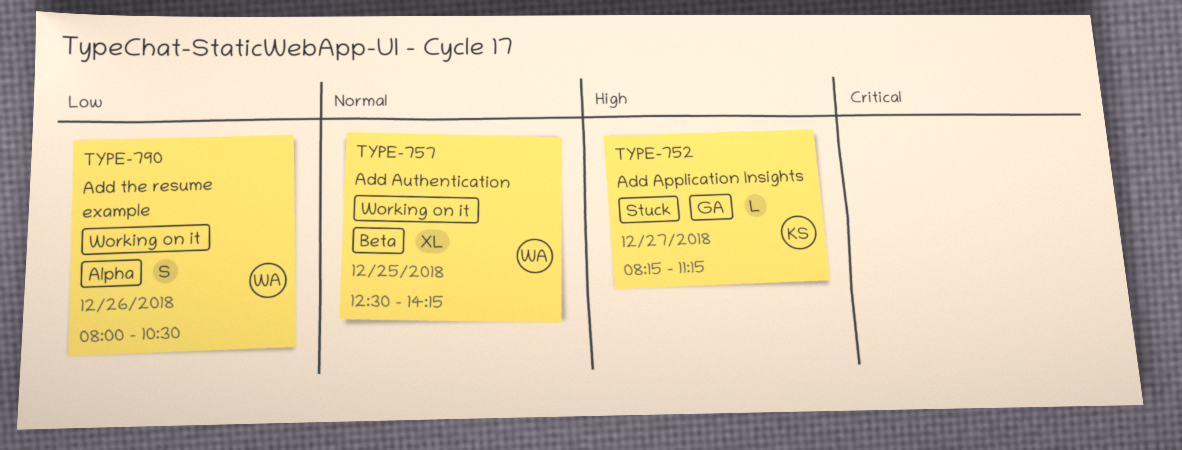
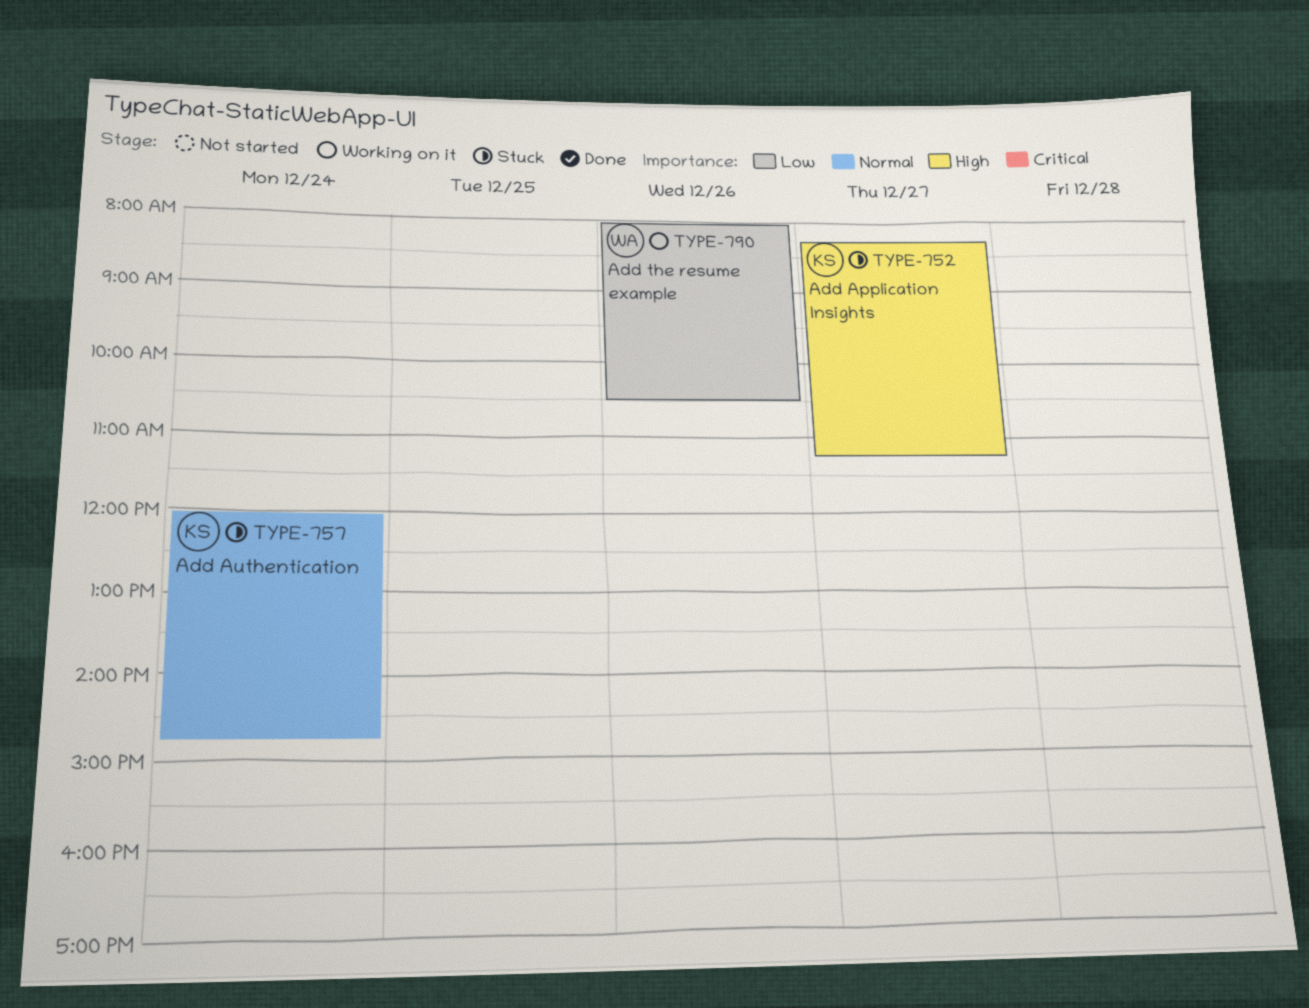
TYPE-757, status: Working on it -> Stuck
TYPE-757, owner: WA -> KS
TYPE-757, day: Dec 25 -> Dec 24
TYPE-757, begins: 12:30 -> 12:00
TYPE-757, ends: 14:15 -> 14:45

